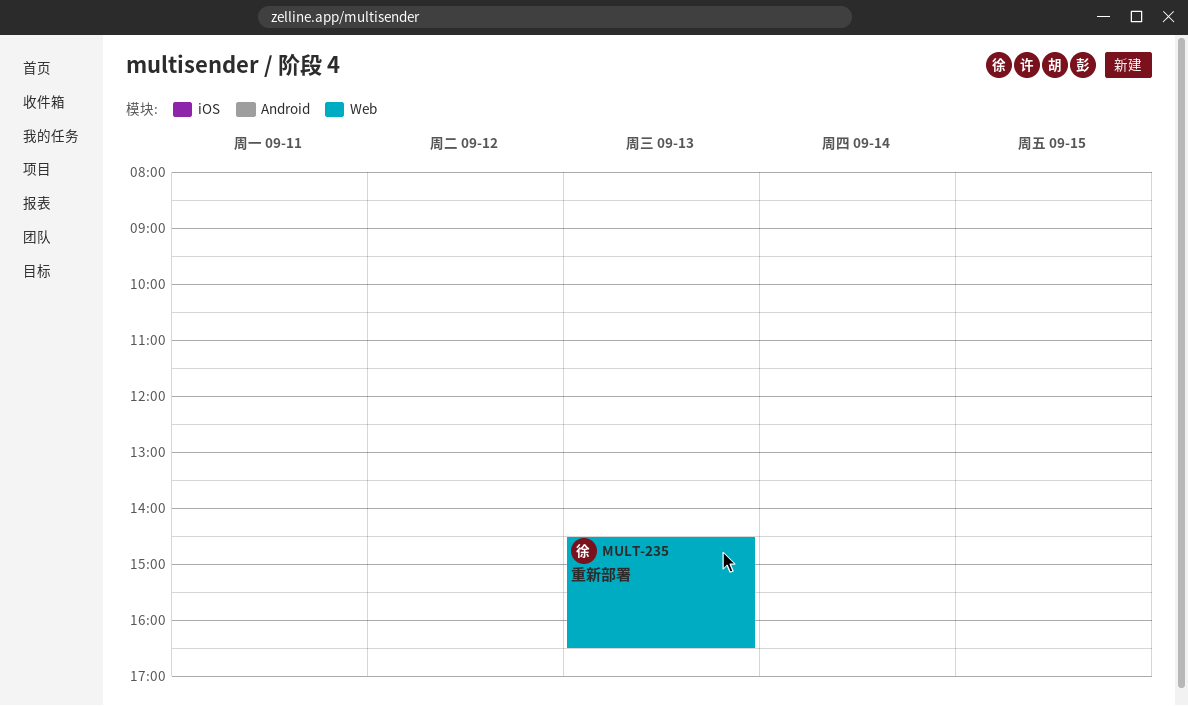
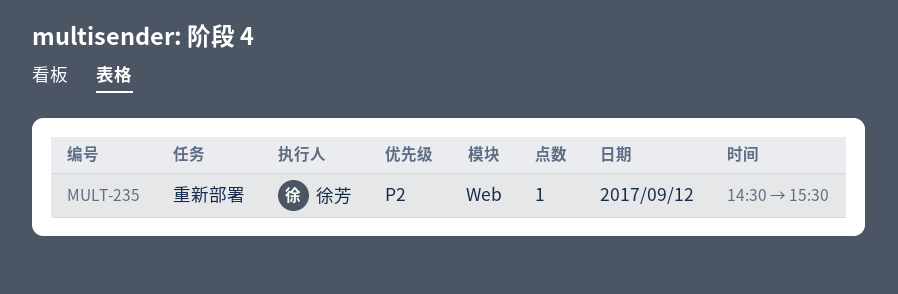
MULT-235, day: Sep 13 -> Sep 12
MULT-235, ends: 16:30 -> 15:30

